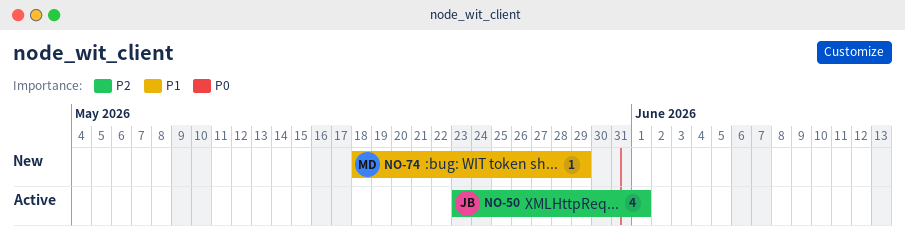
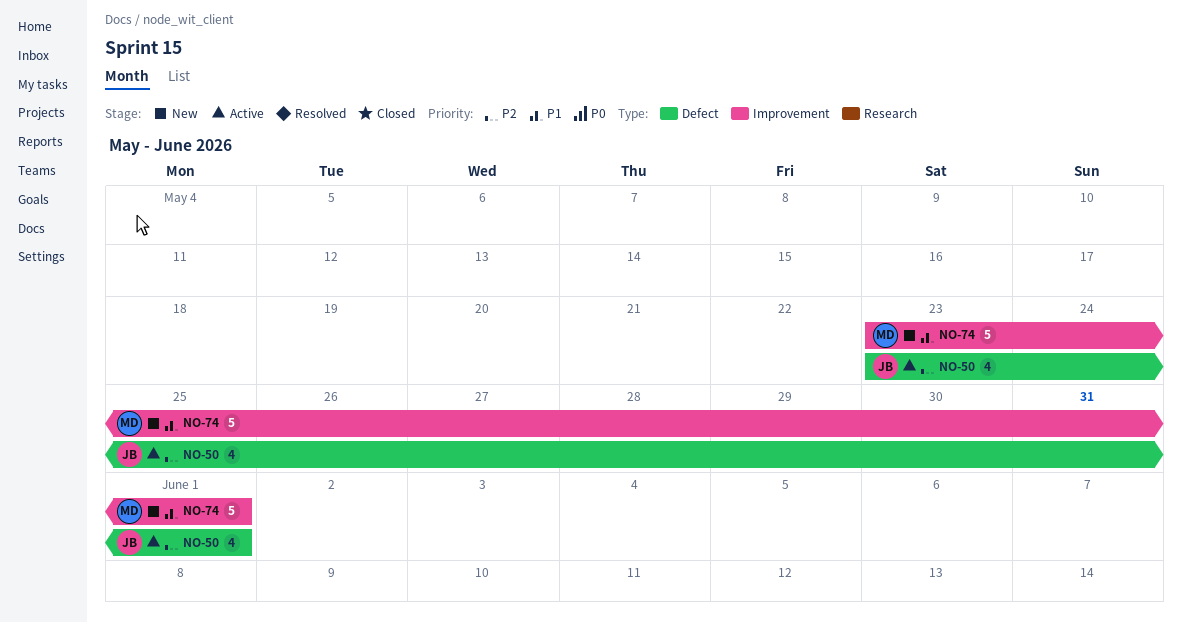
NO-74, estimate: 1 -> 5
NO-74, start: May 18 -> May 23
NO-74, due: May 29 -> Jun 1

